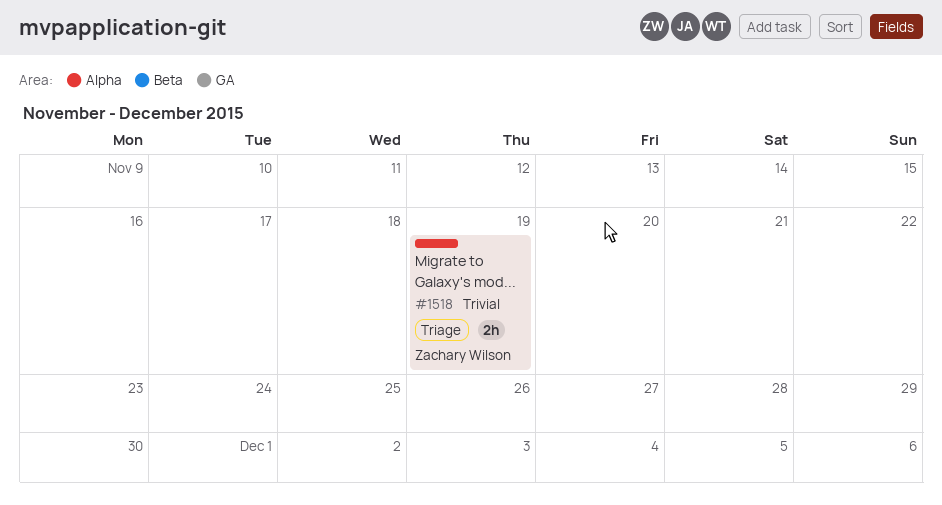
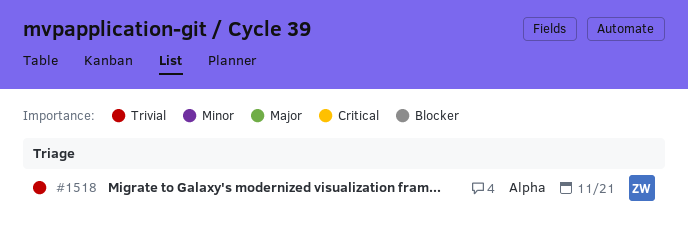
#1518, due: Nov 19 -> Nov 21

